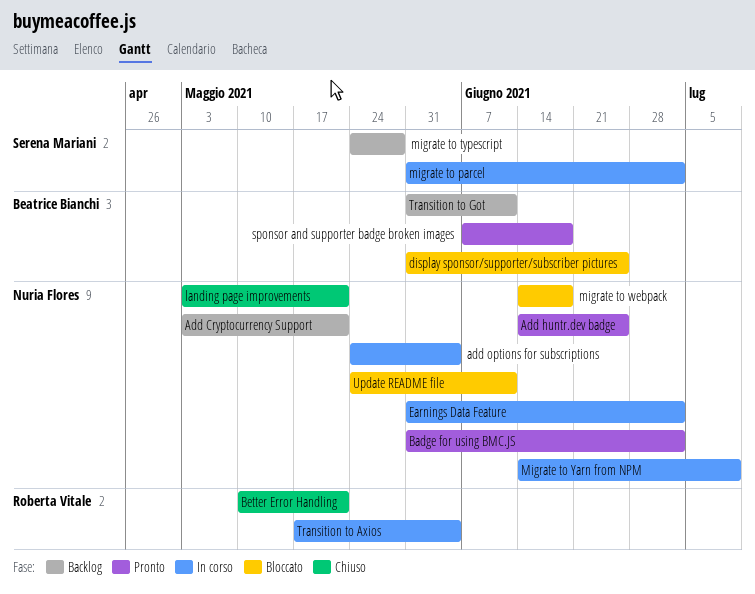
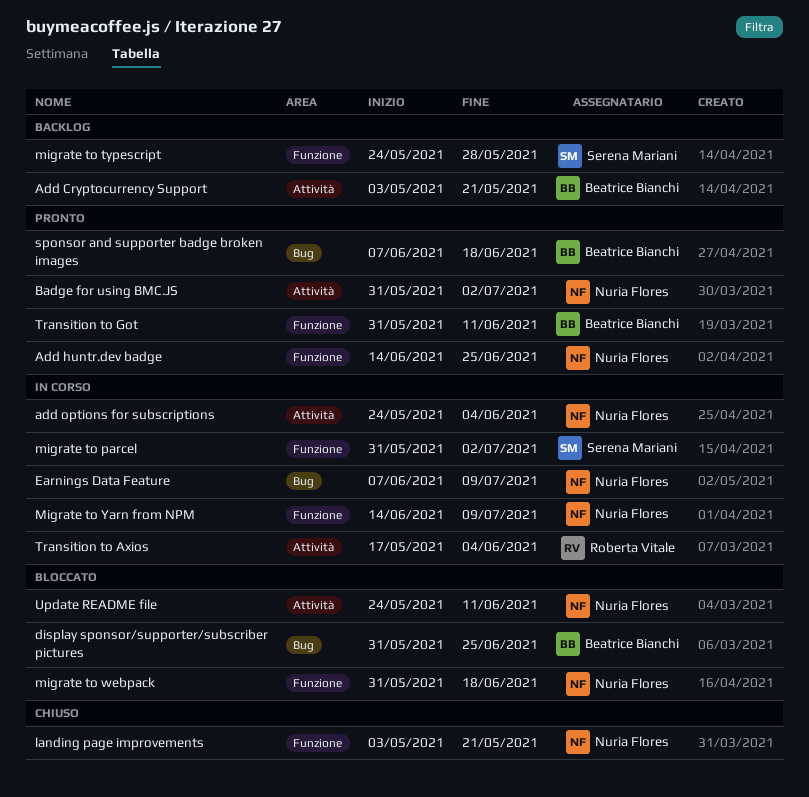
Add Cryptocurrency Support, owner: Nuria Flores -> Beatrice Bianchi
Better Error Handling: present -> none
Earnings Data Feature, start: May 31 -> Jun 7
Earnings Data Feature, due: Jul 2 -> Jul 9
migrate to webpack, start: Jun 14 -> May 31
Transition to Got, status: Backlog -> Pronto

